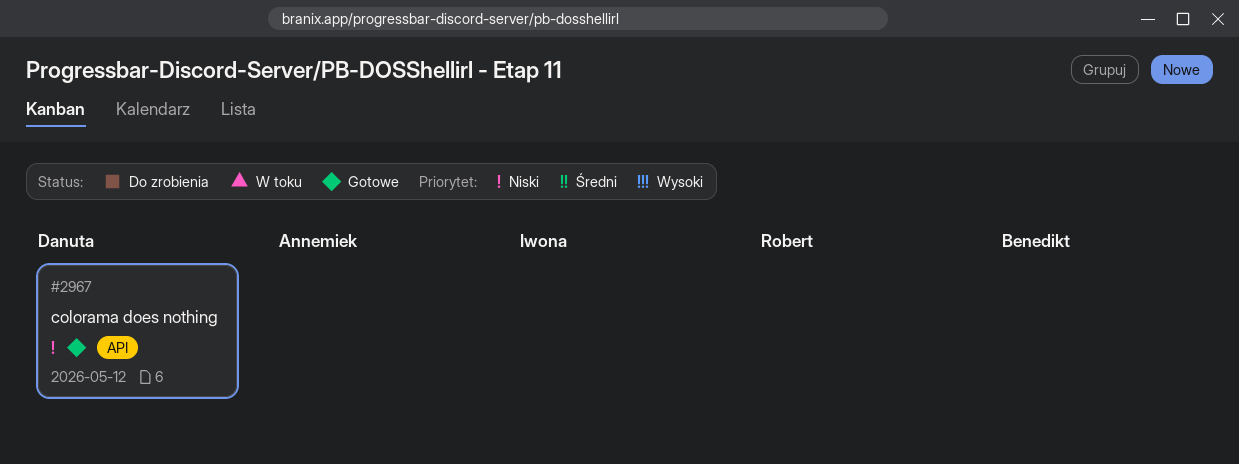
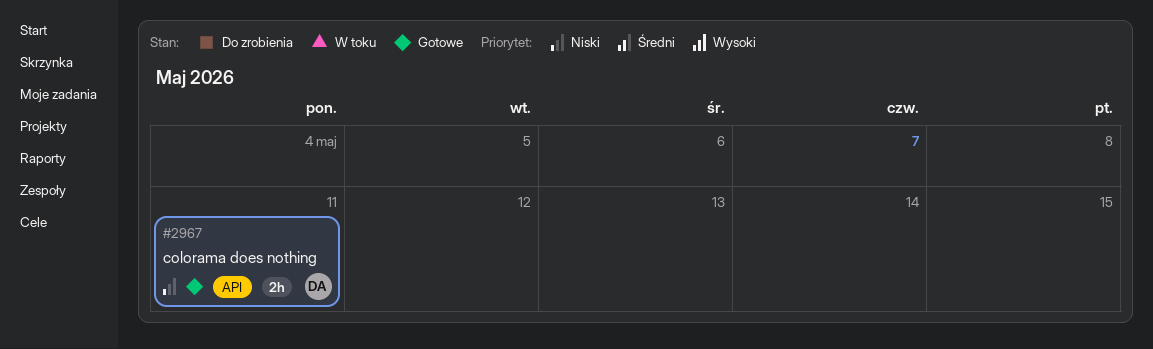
#2967, due: May 12 -> May 11

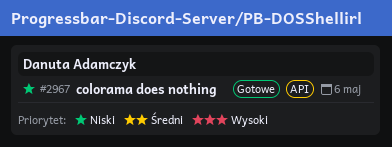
#2967, due: May 11 -> May 6

